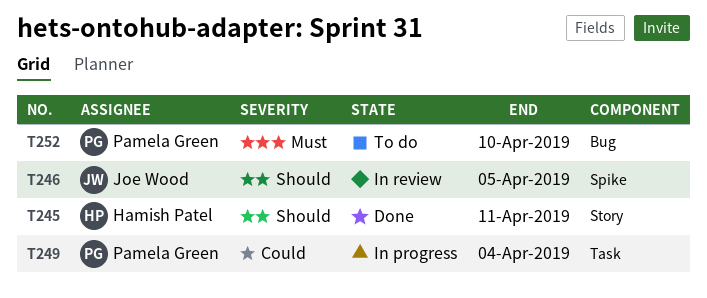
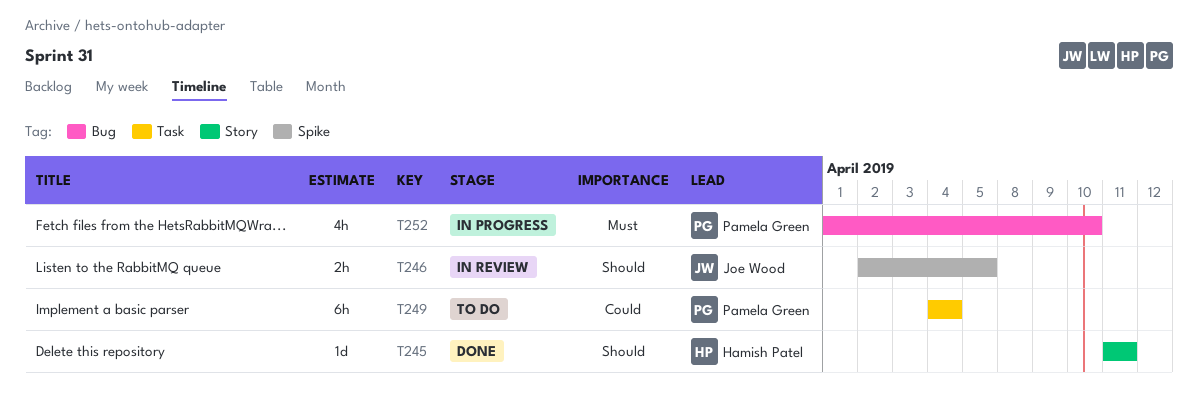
T249, status: In progress -> To do
T252, status: To do -> In progress

